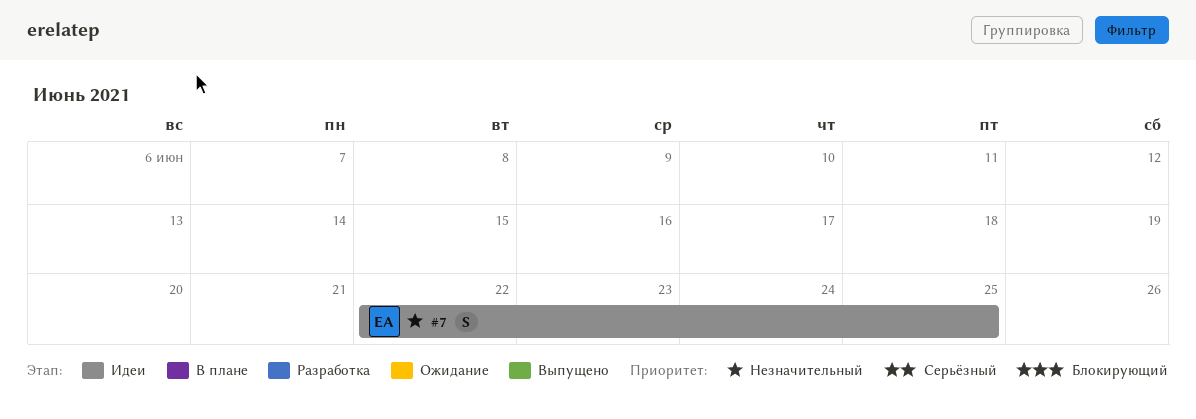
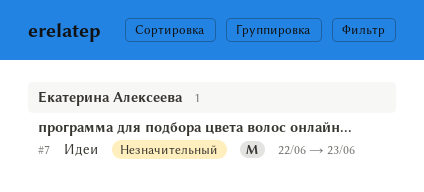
#7, estimate: S -> M
#7, due: Jun 25 -> Jun 23

